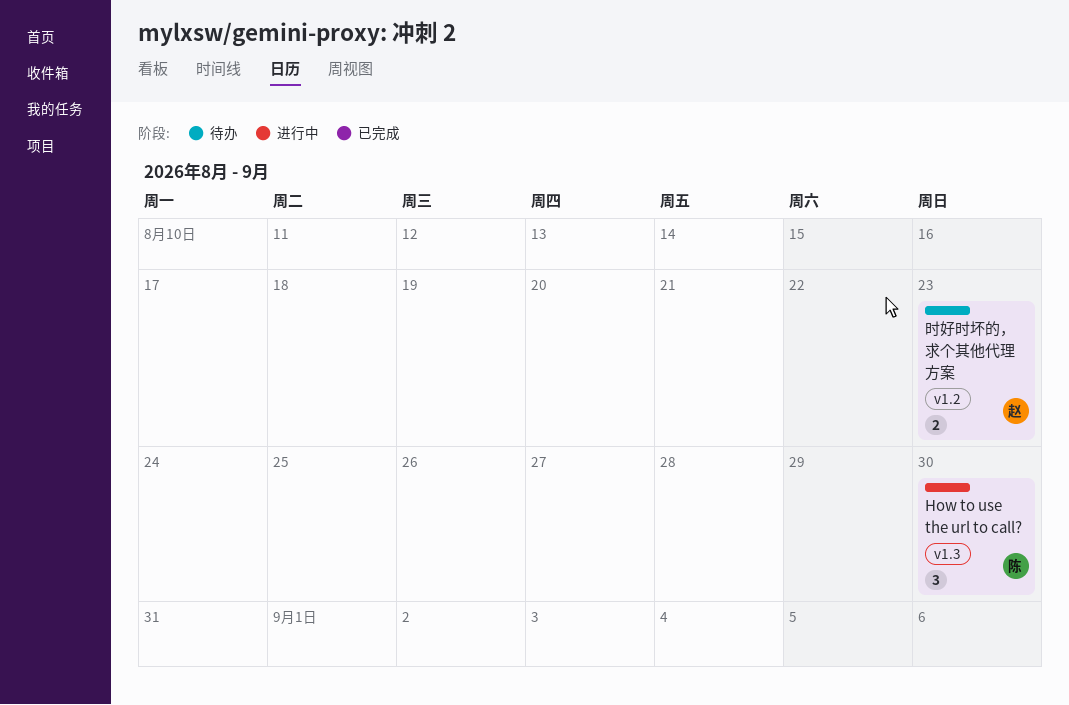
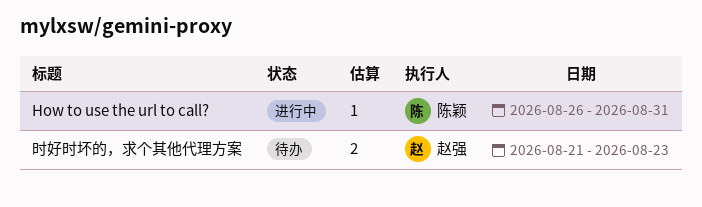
How to use the url to call?, estimate: 3 -> 1
How to use the url to call?, due: Aug 30 -> Aug 31

